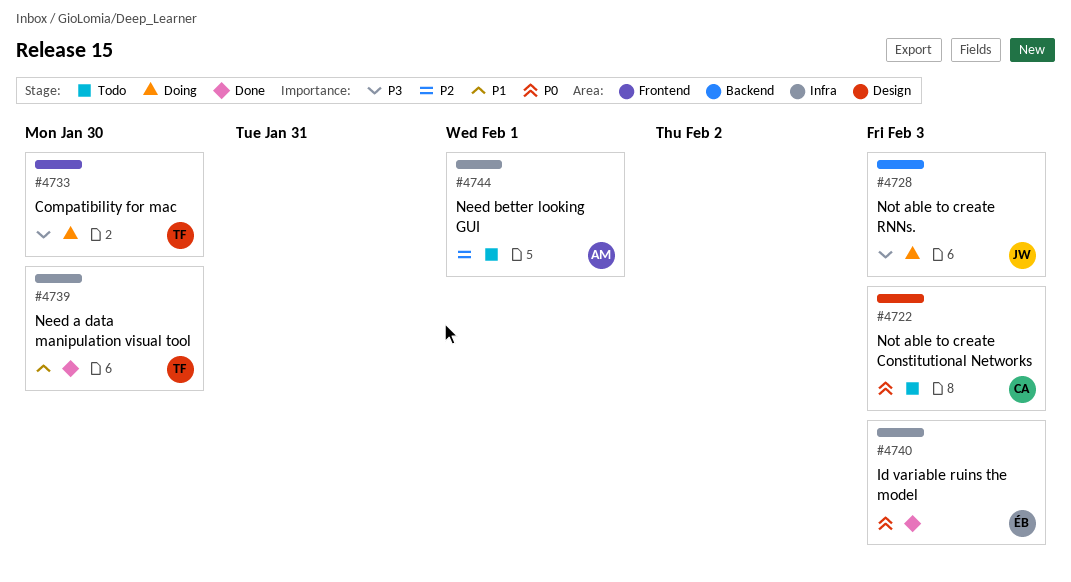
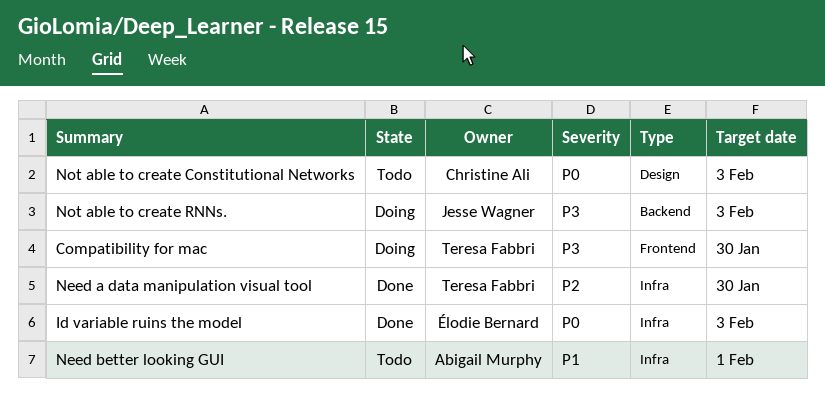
Need a data manipulation visual tool, priority: P1 -> P2
Need better looking GUI, priority: P2 -> P1

